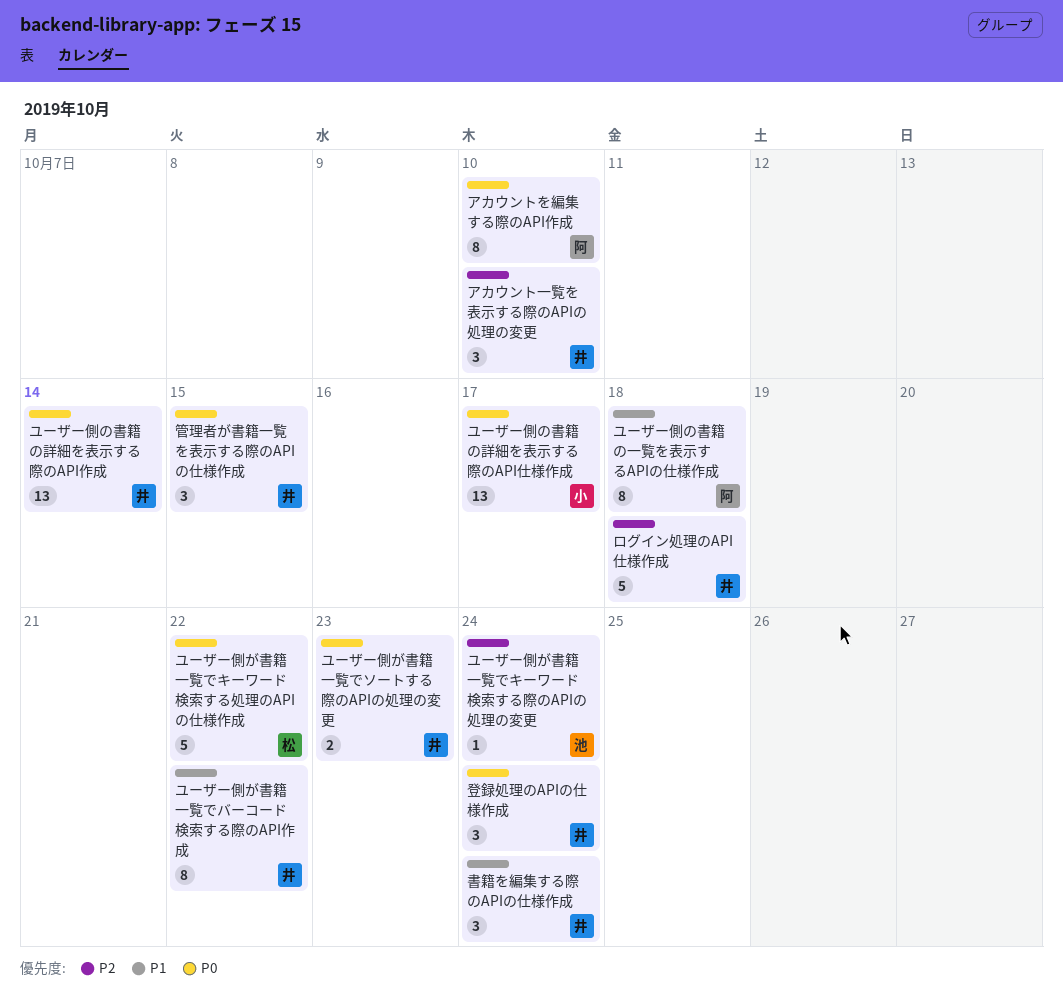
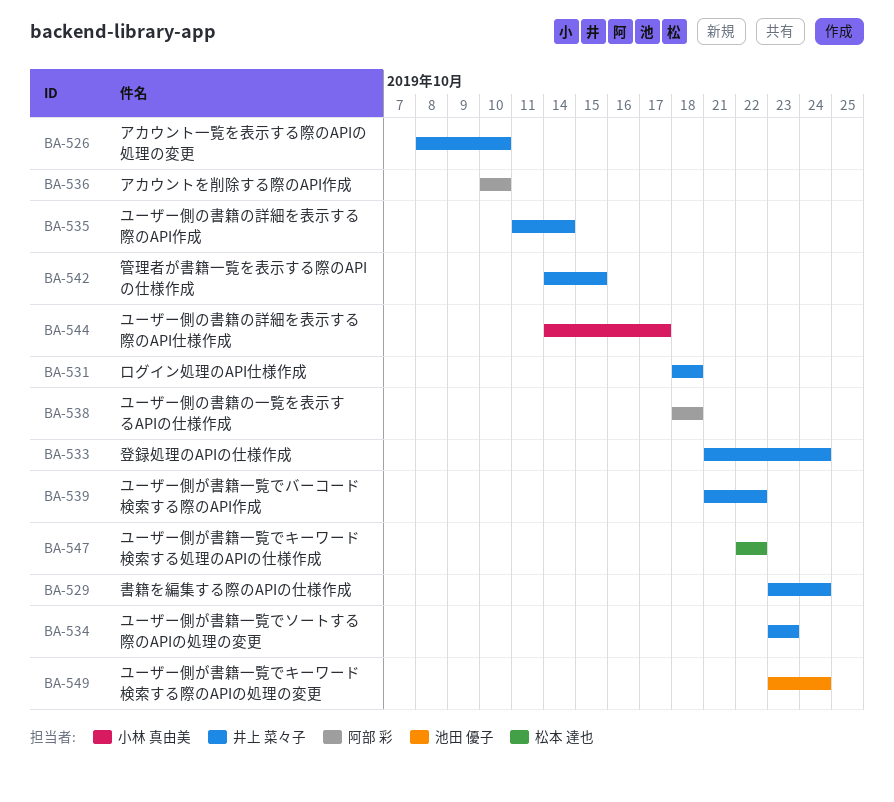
アカウントを削除する際のAPI作成: none -> present
アカウントを編集する際のAPI作成: present -> none

